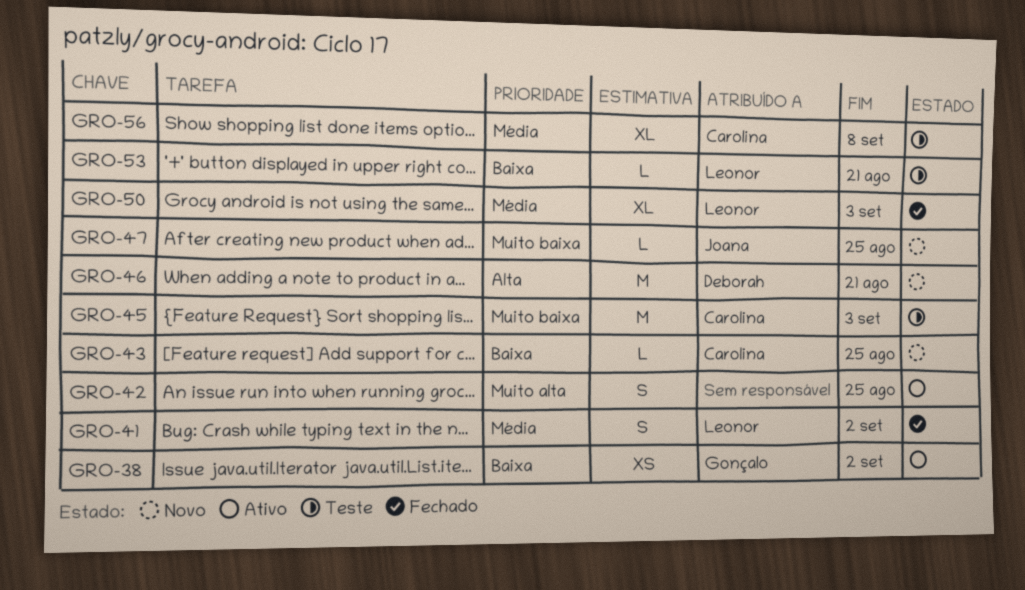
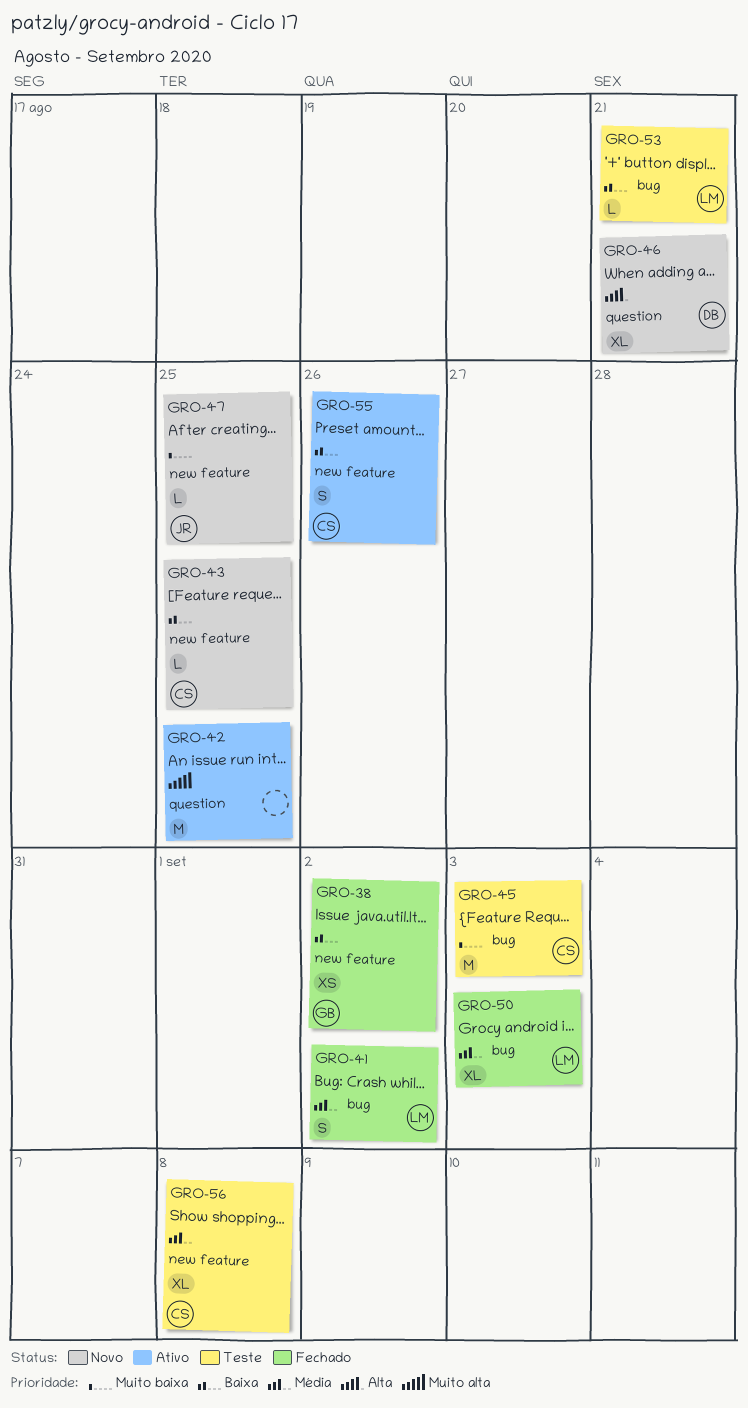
GRO-38, status: Ativo -> Fechado
GRO-42, estimate: S -> M
GRO-46, estimate: M -> XL
GRO-55: none -> present

